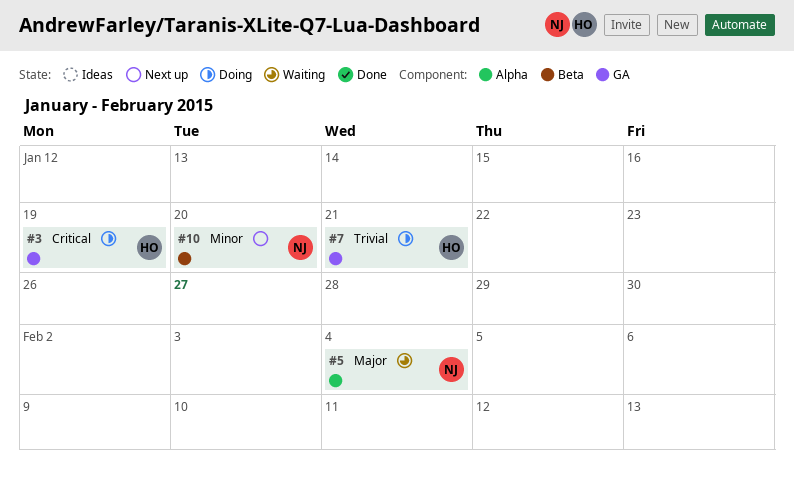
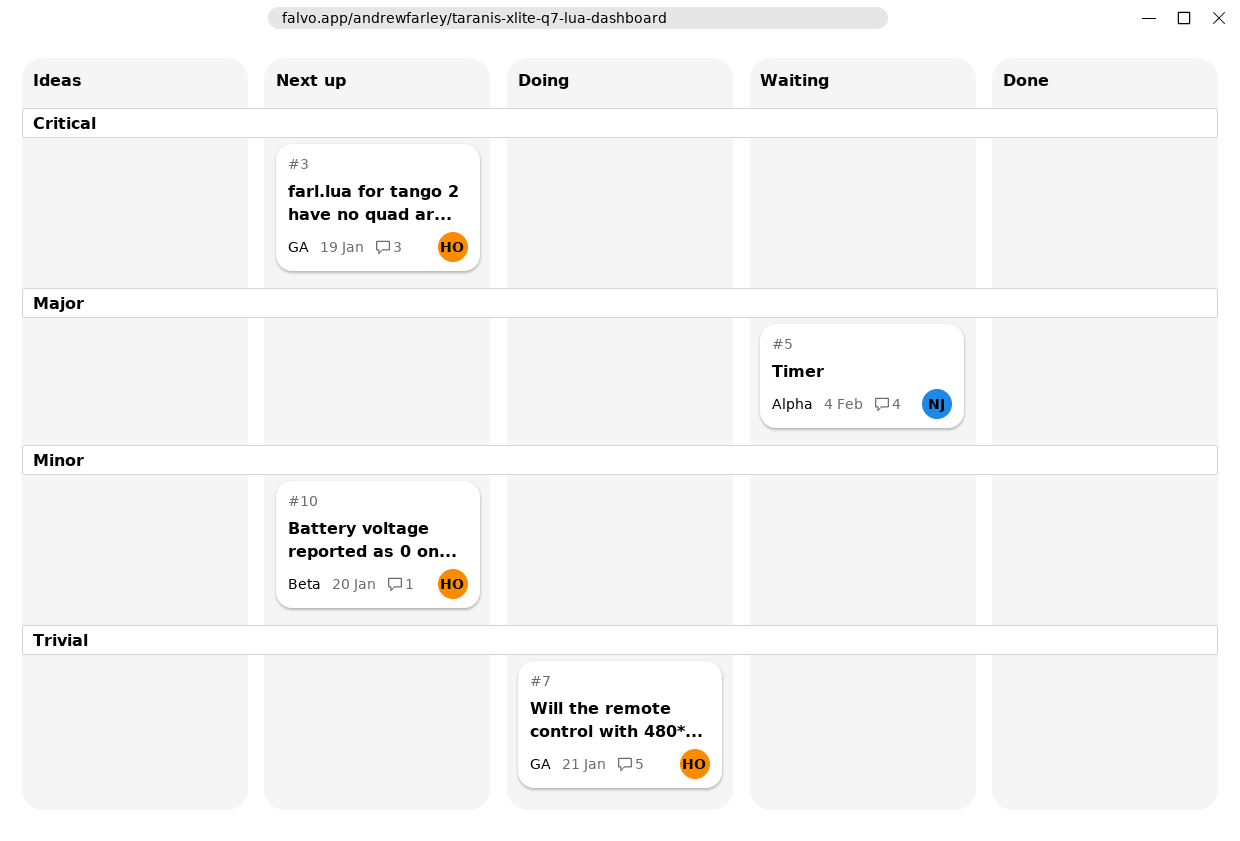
#3, status: Doing -> Next up
#10, owner: NJ -> HO

